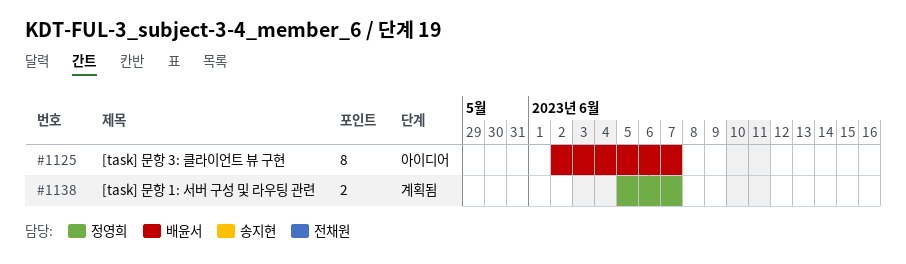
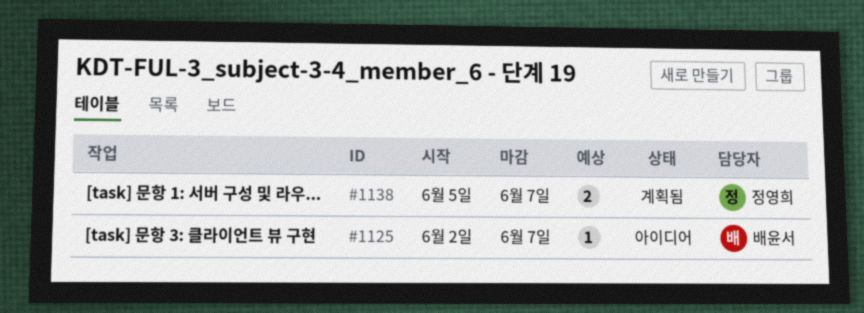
#1125, estimate: 8 -> 1

